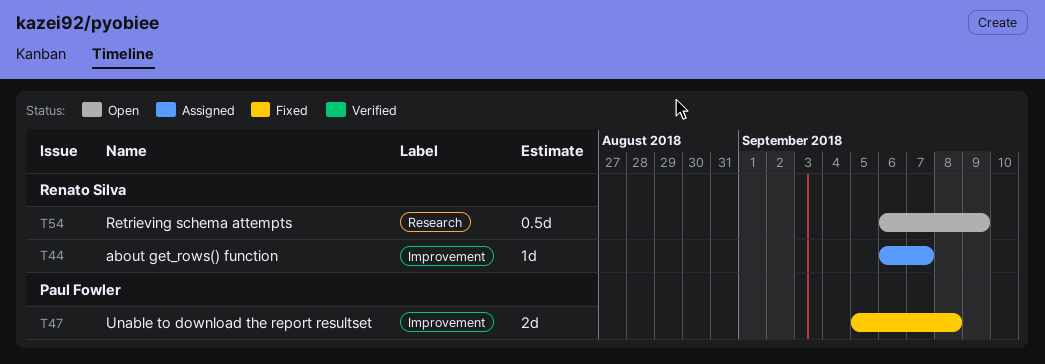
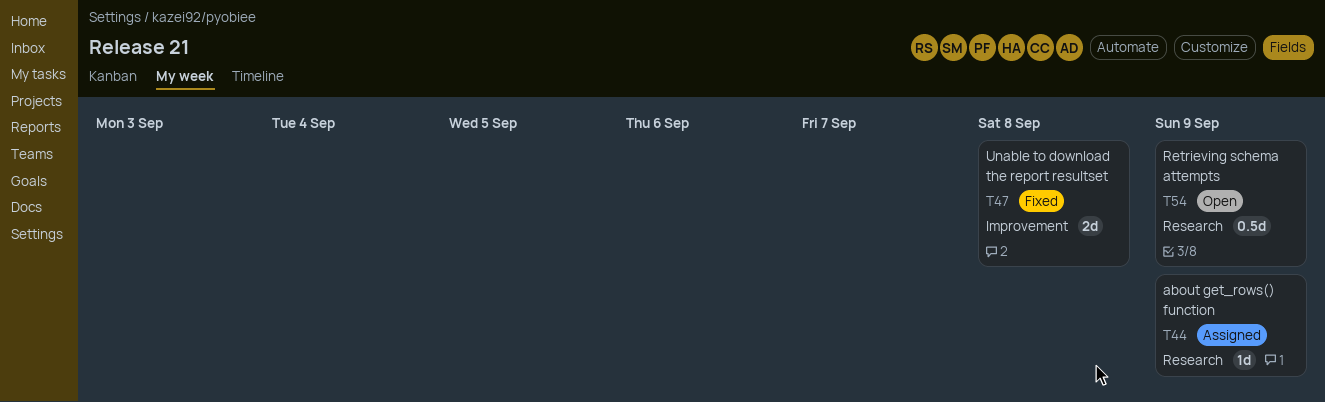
T44, label: Improvement -> Research
T44, due: Sep 7 -> Sep 9

